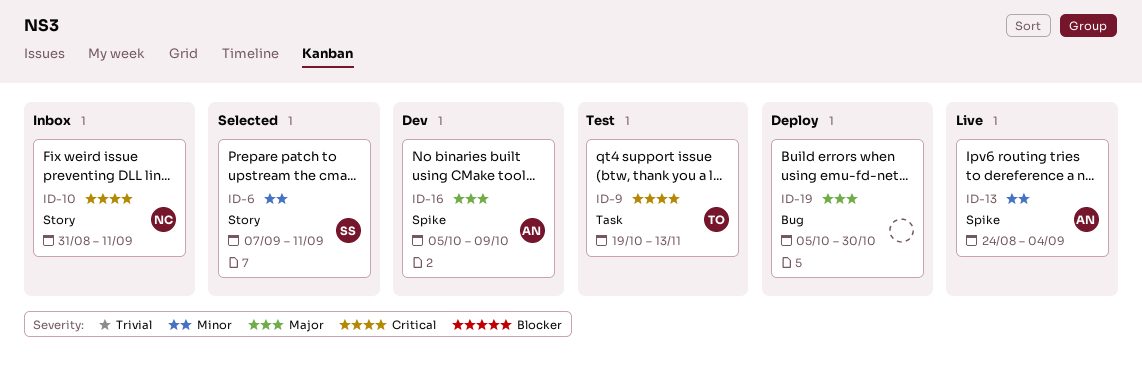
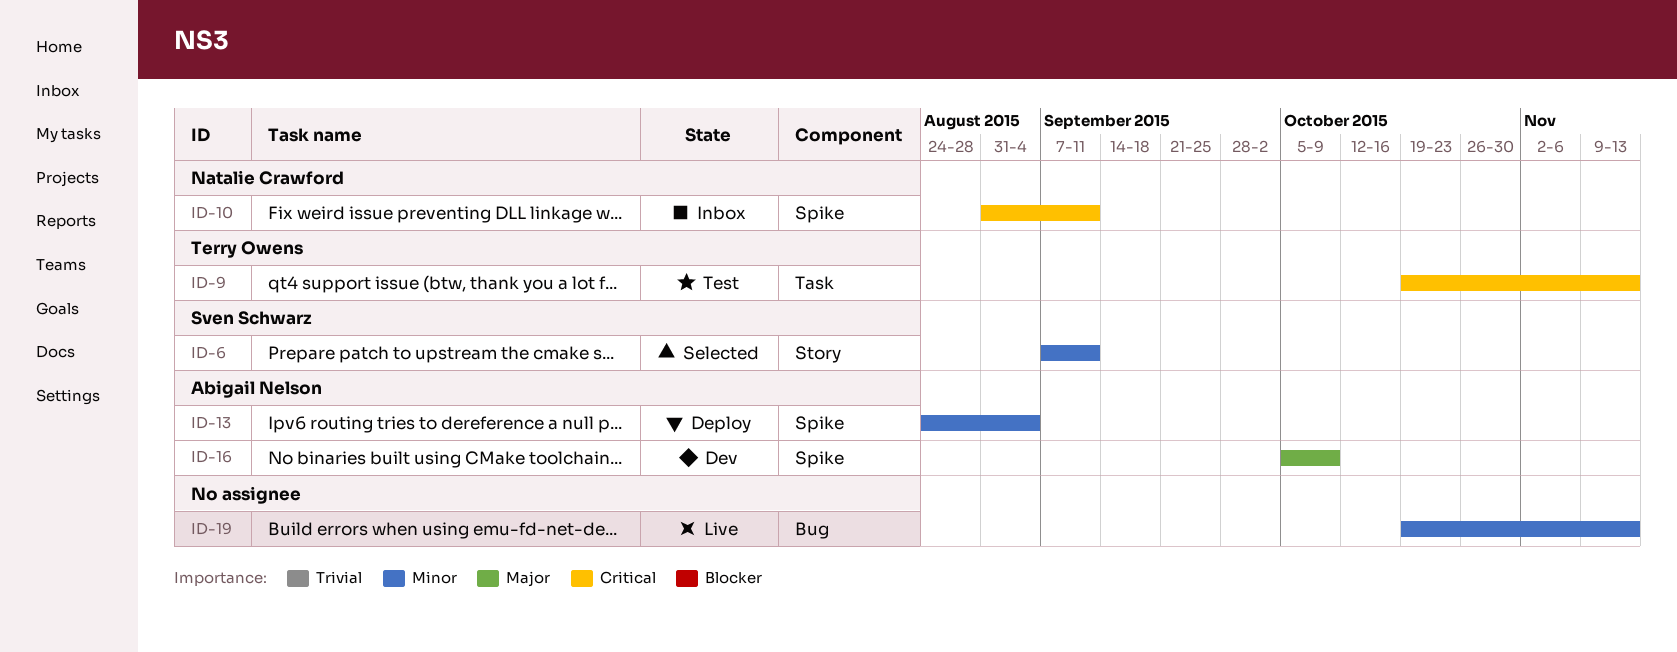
ID-10, label: Story -> Spike
ID-13, status: Live -> Deploy
ID-19, status: Deploy -> Live
ID-19, priority: Major -> Minor
ID-19, start: Oct 5 -> Oct 19
ID-19, due: Oct 30 -> Nov 13

